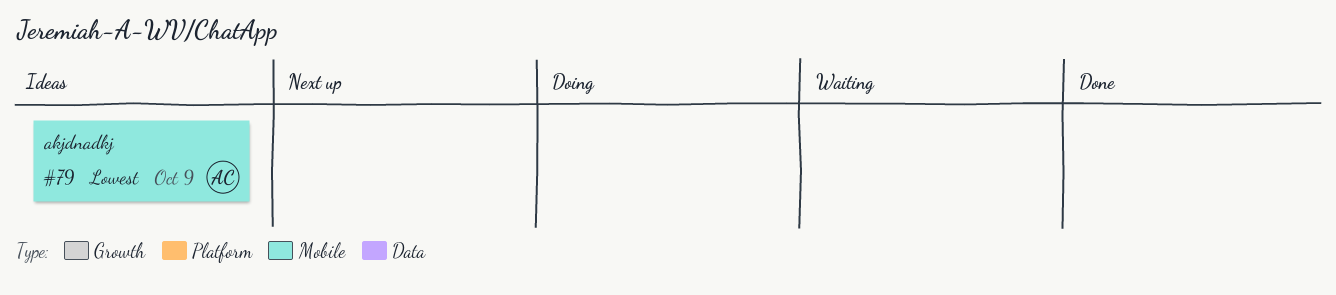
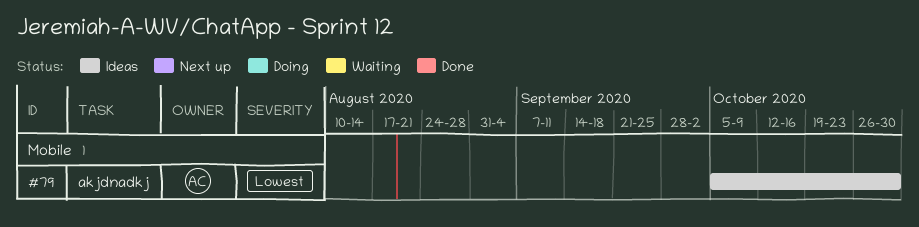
#79, due: Oct 9 -> Oct 30

